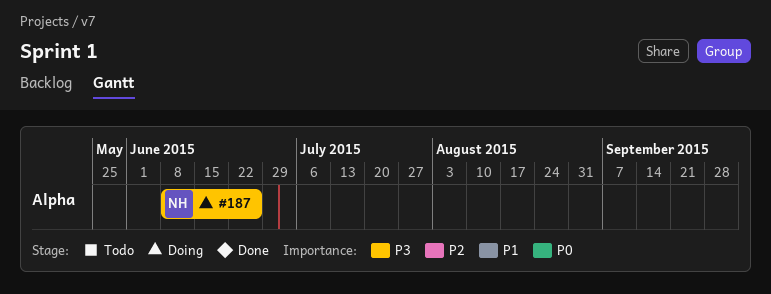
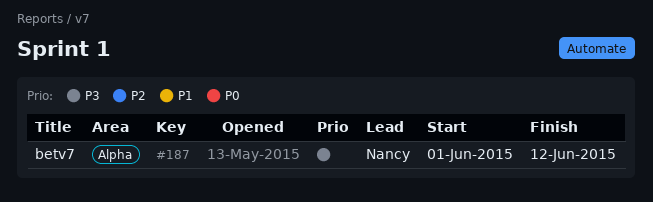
#187, start: Jun 8 -> Jun 1
#187, due: Jun 26 -> Jun 12

